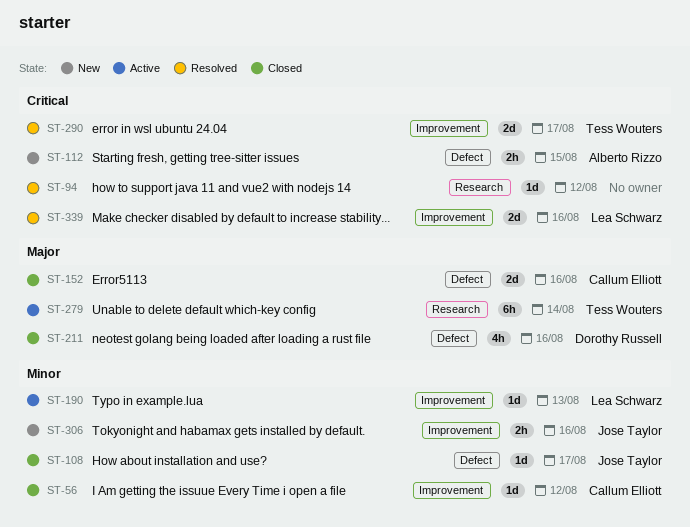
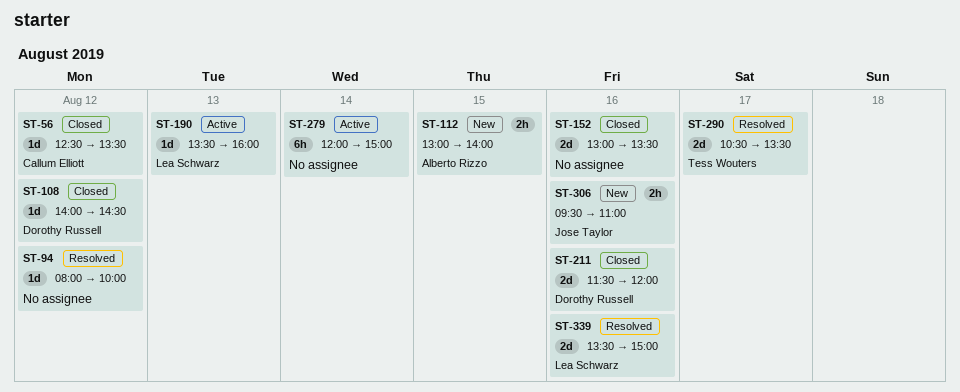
ST-108, owner: Jose Taylor -> Dorothy Russell
ST-108, day: Aug 17 -> Aug 12
ST-152, owner: Callum Elliott -> none
ST-211, estimate: 4h -> 2d
ST-279, owner: Tess Wouters -> none

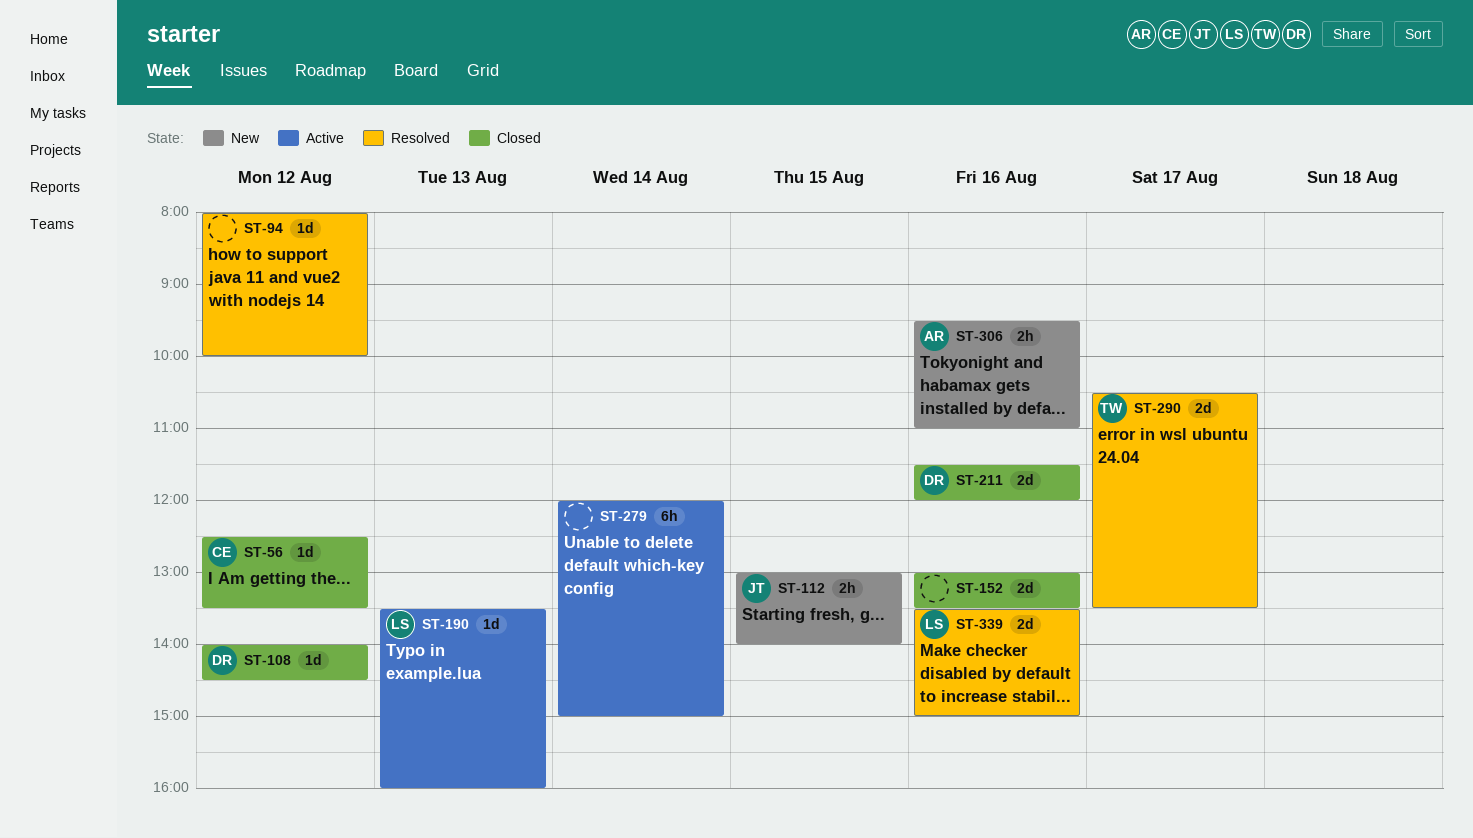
ST-112, owner: Alberto Rizzo -> Jose Taylor
ST-306, owner: Jose Taylor -> Alberto Rizzo

